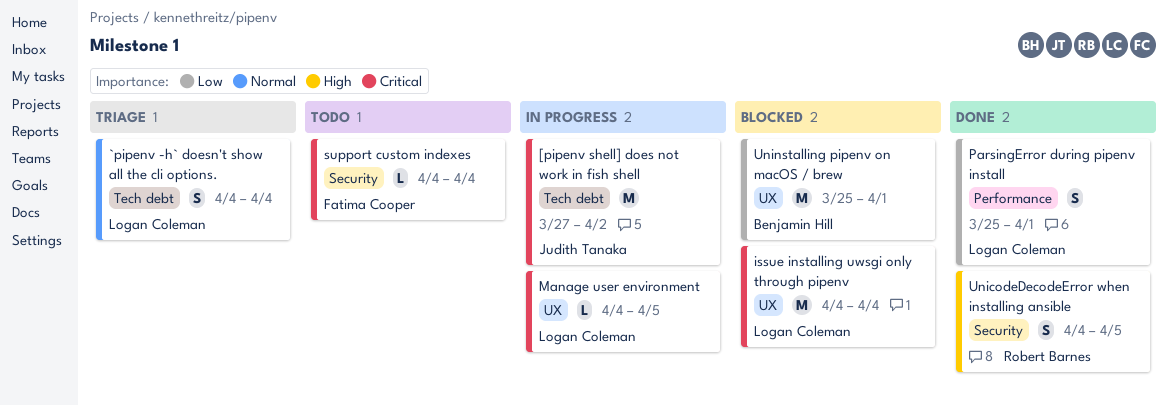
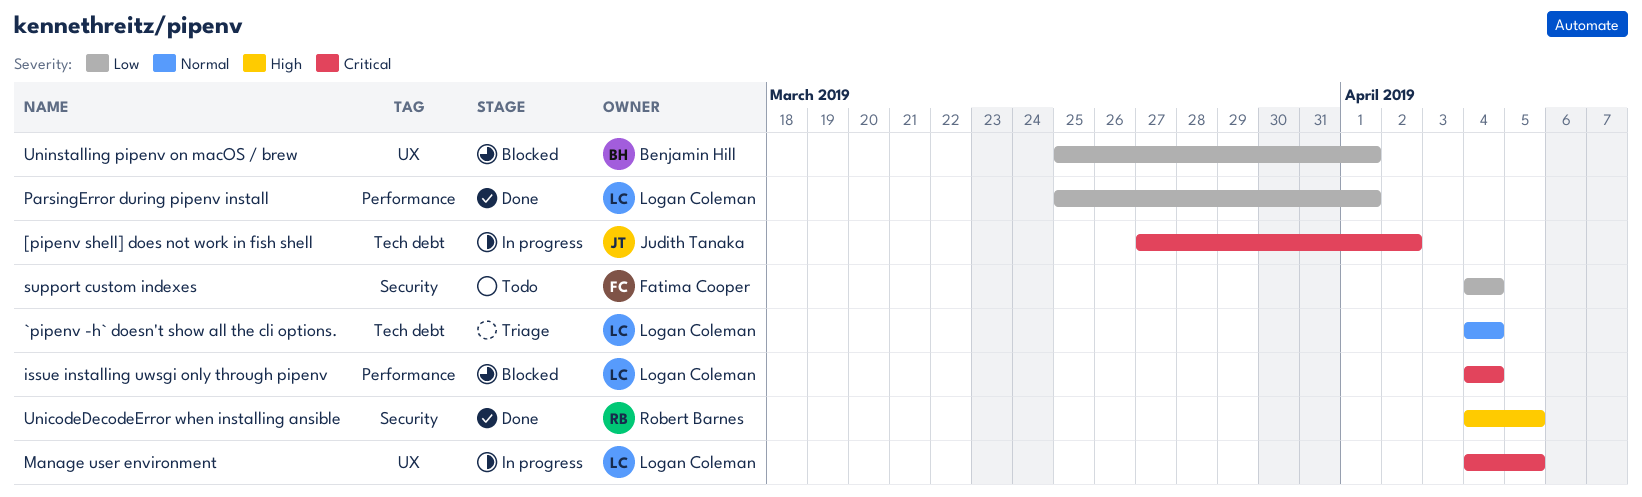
issue installing uwsgi only through pipenv, label: UX -> Performance
support custom indexes, priority: Critical -> Low

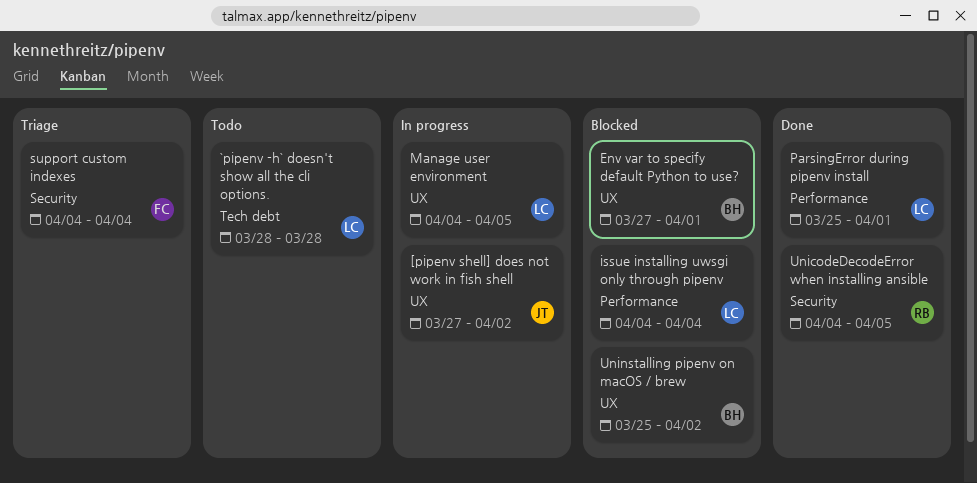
[pipenv shell] does not work in fish shell, label: Tech debt -> UX
`pipenv -h` doesn't show all the cli options., status: Triage -> Todo
`pipenv -h` doesn't show all the cli options., start: Apr 4 -> Mar 28
`pipenv -h` doesn't show all the cli options., due: Apr 4 -> Mar 28
Env var to specify default Python to use?: none -> present
support custom indexes, status: Todo -> Triage
Uninstalling pipenv on macOS / brew, due: Apr 1 -> Apr 2

